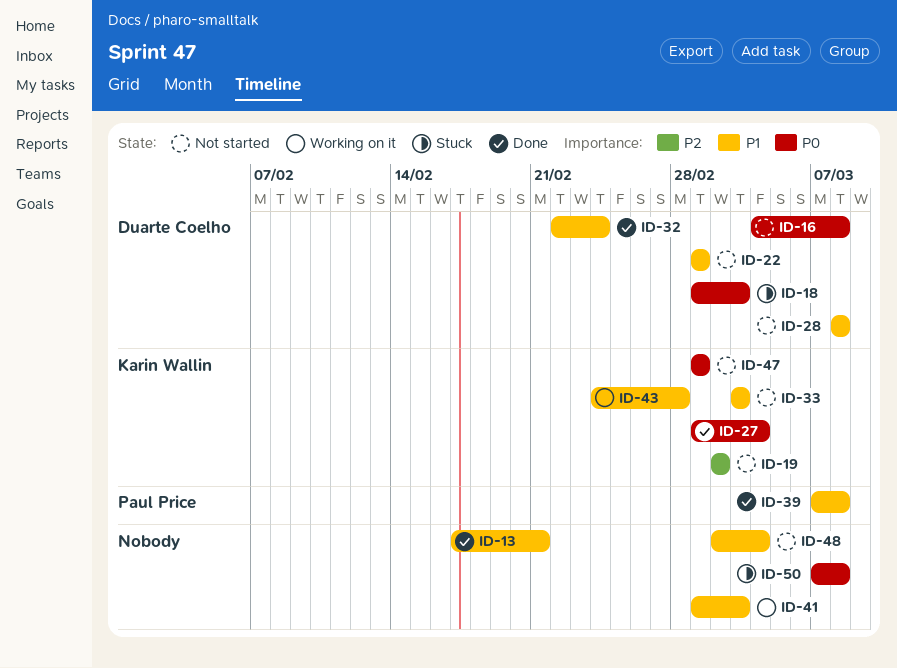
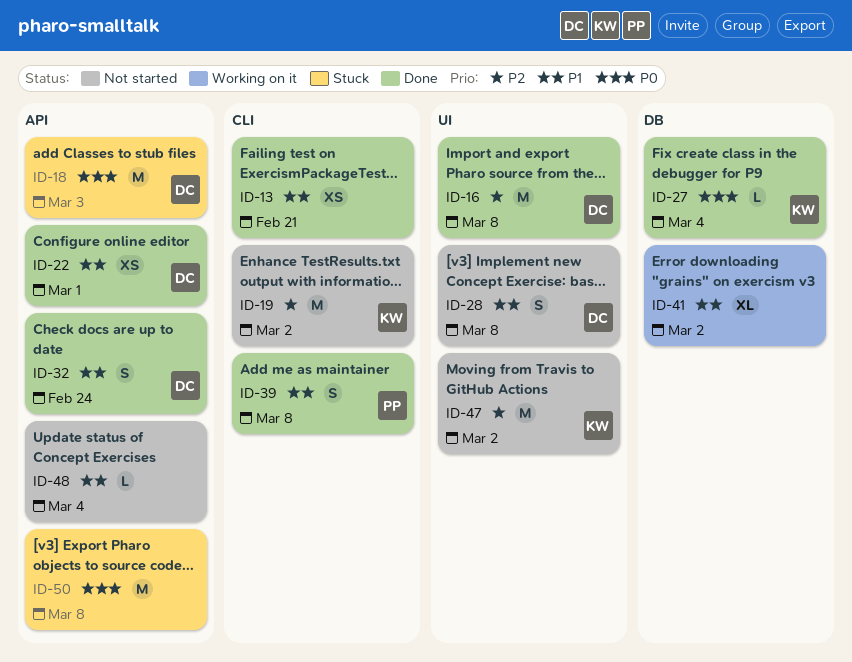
ID-16, status: Not started -> Done
ID-16, priority: P0 -> P2
ID-22, status: Not started -> Done
ID-33: present -> none
ID-41, due: Mar 3 -> Mar 2
ID-43: present -> none
ID-47, priority: P0 -> P2
ID-47, due: Mar 1 -> Mar 2

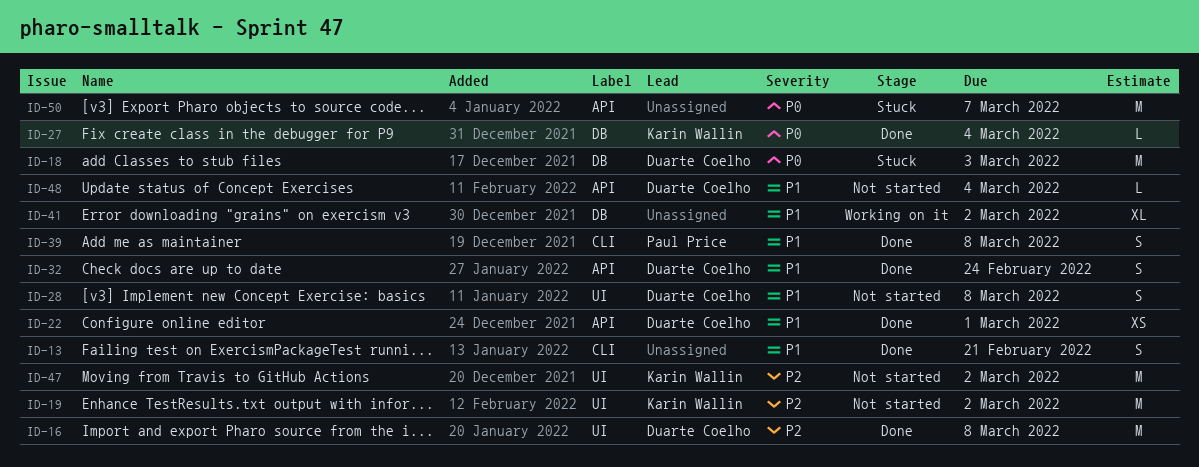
ID-13, estimate: XS -> S
ID-18, label: API -> DB
ID-19, label: CLI -> UI
ID-48, owner: none -> Duarte Coelho
ID-50, due: Mar 8 -> Mar 7

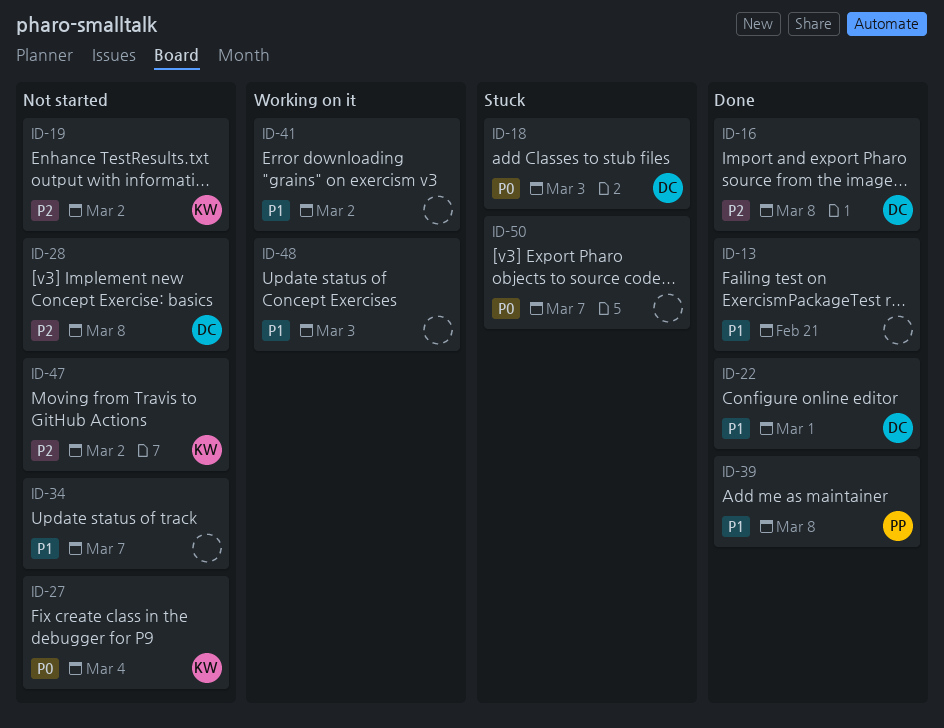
ID-27, status: Done -> Not started
ID-28, priority: P1 -> P2
ID-32: present -> none
ID-34: none -> present
ID-48, status: Not started -> Working on it
ID-48, owner: Duarte Coelho -> none
ID-48, due: Mar 4 -> Mar 3

